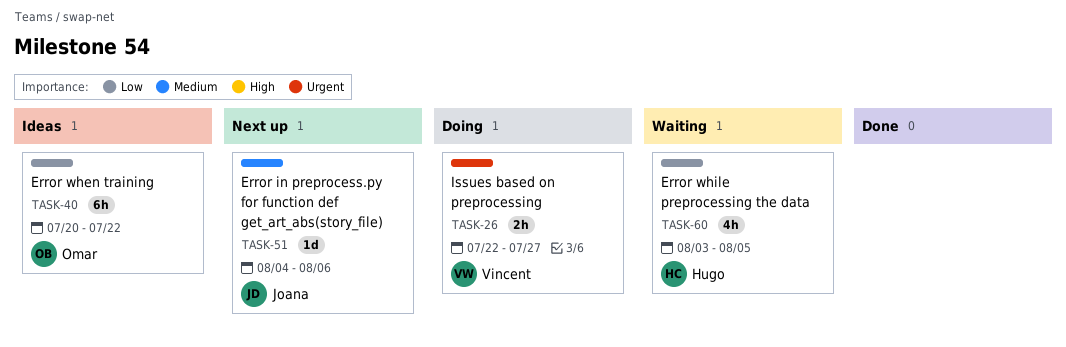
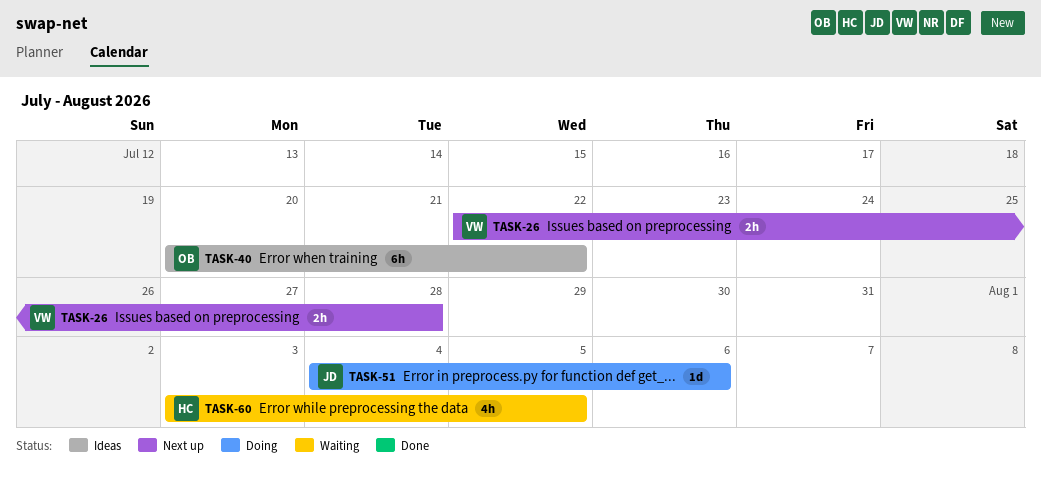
TASK-26, status: Doing -> Next up
TASK-26, due: Jul 27 -> Jul 28
TASK-51, status: Next up -> Doing

